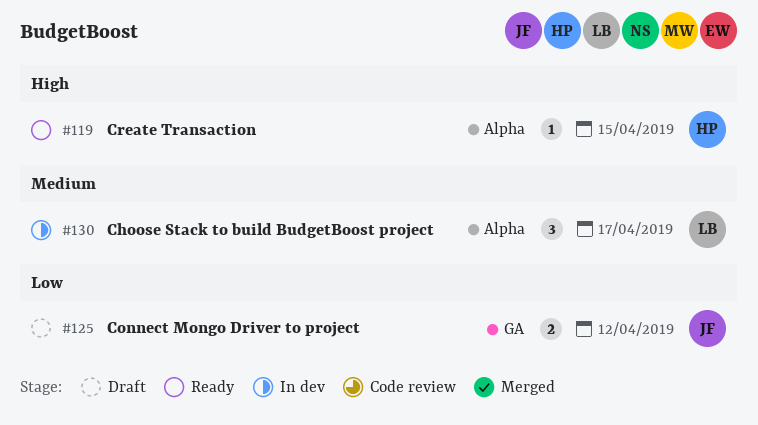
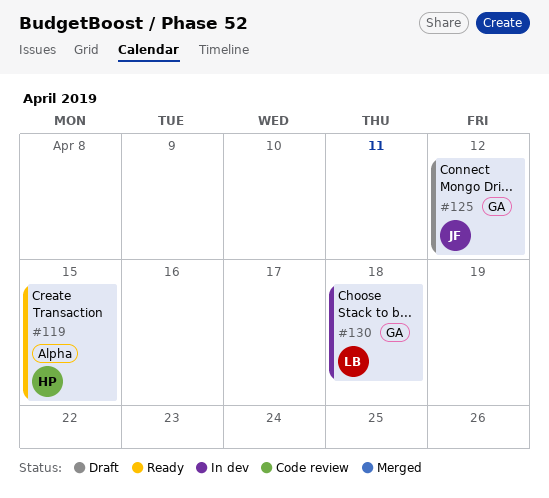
#130, label: Alpha -> GA
#130, due: Apr 17 -> Apr 18

